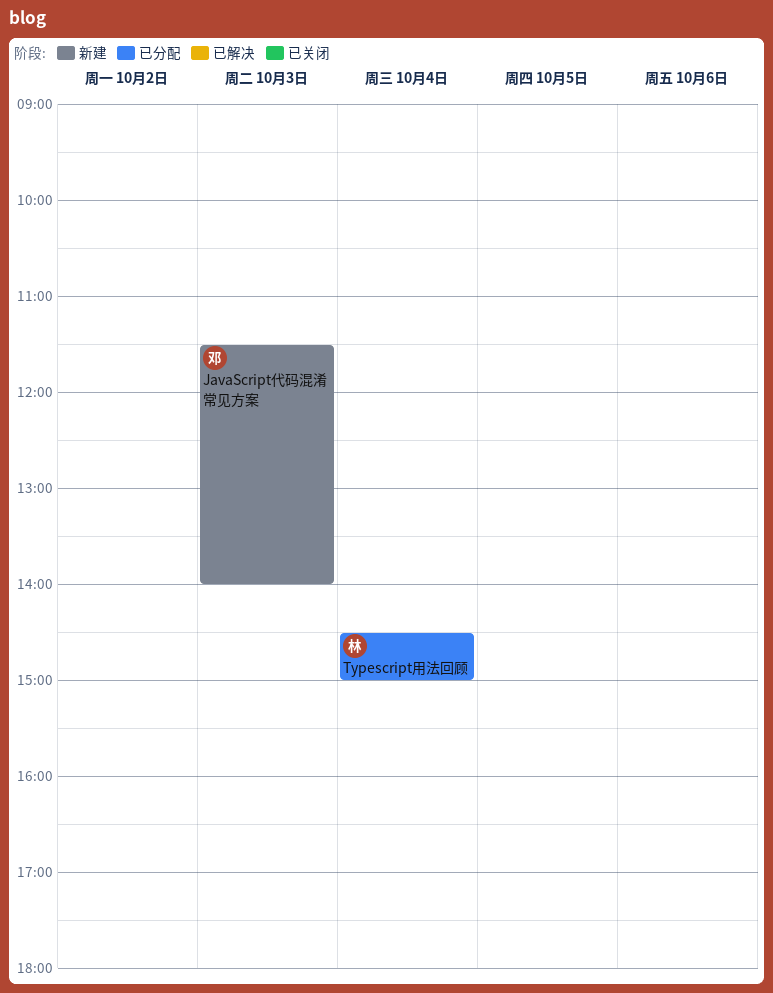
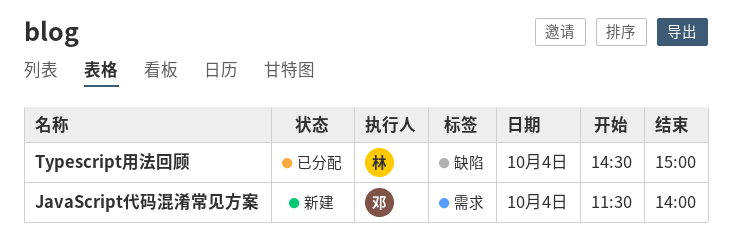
JavaScript代码混淆常见方案, day: Oct 3 -> Oct 4

